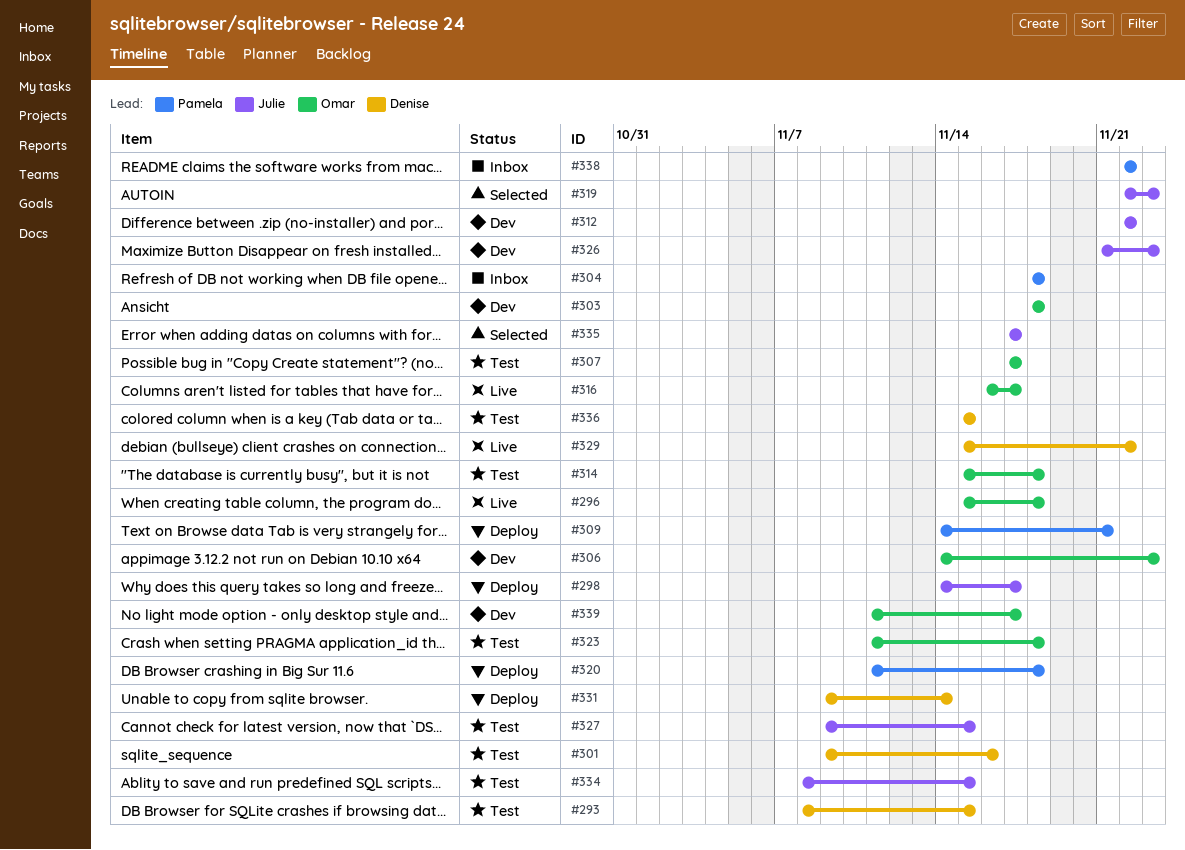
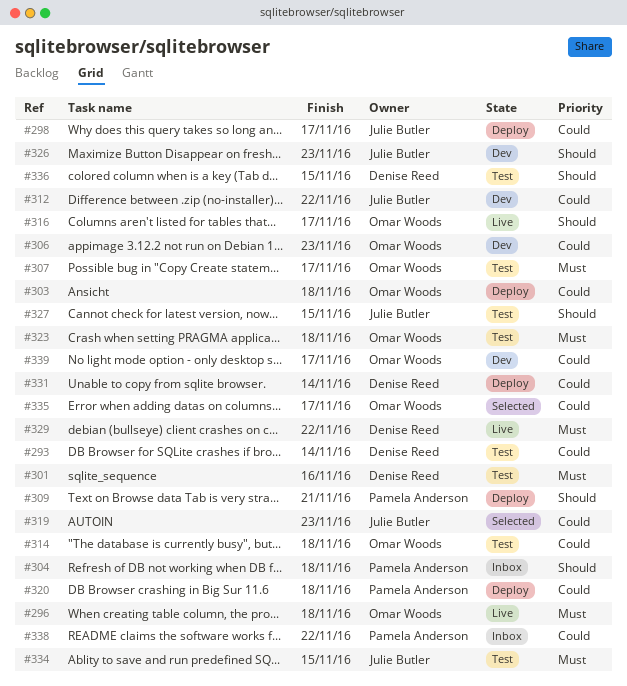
#293, due: Nov 15 -> Nov 14
#303, status: Dev -> Deploy
#335, owner: Julie Butler -> Omar Woods

